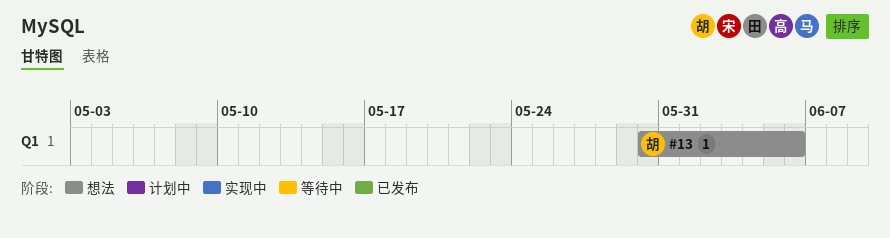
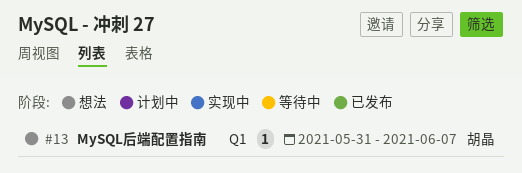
#13, start: May 30 -> May 31
#13, due: Jun 6 -> Jun 7

